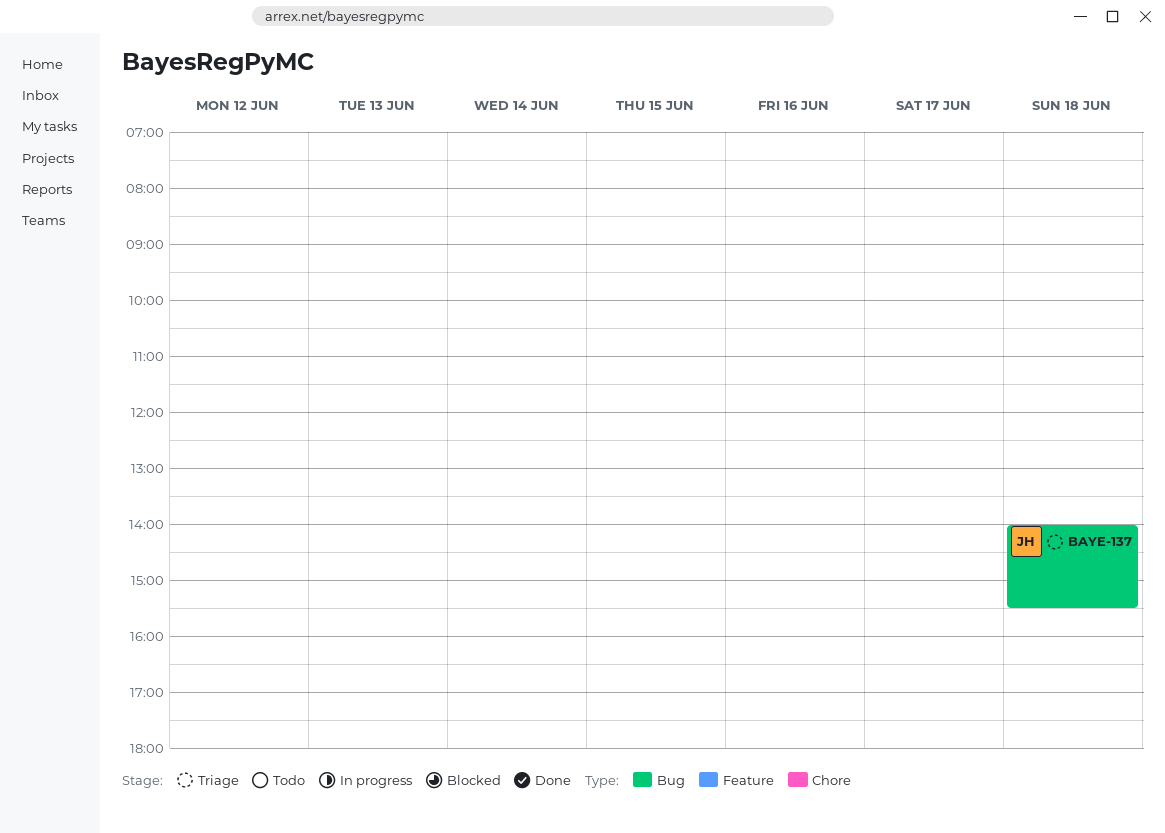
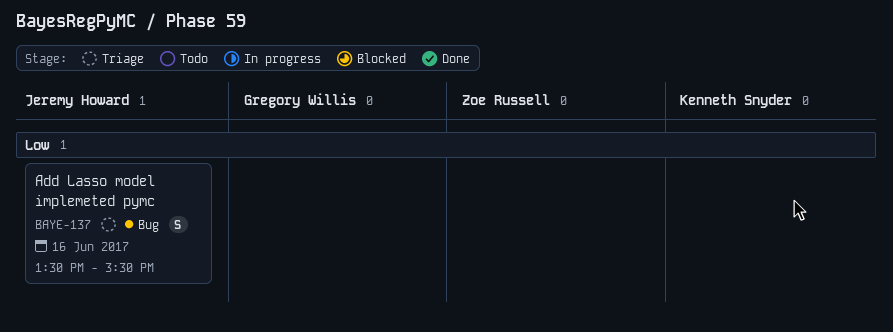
BAYE-137, day: Jun 18 -> Jun 16
BAYE-137, begins: 14:00 -> 13:30

